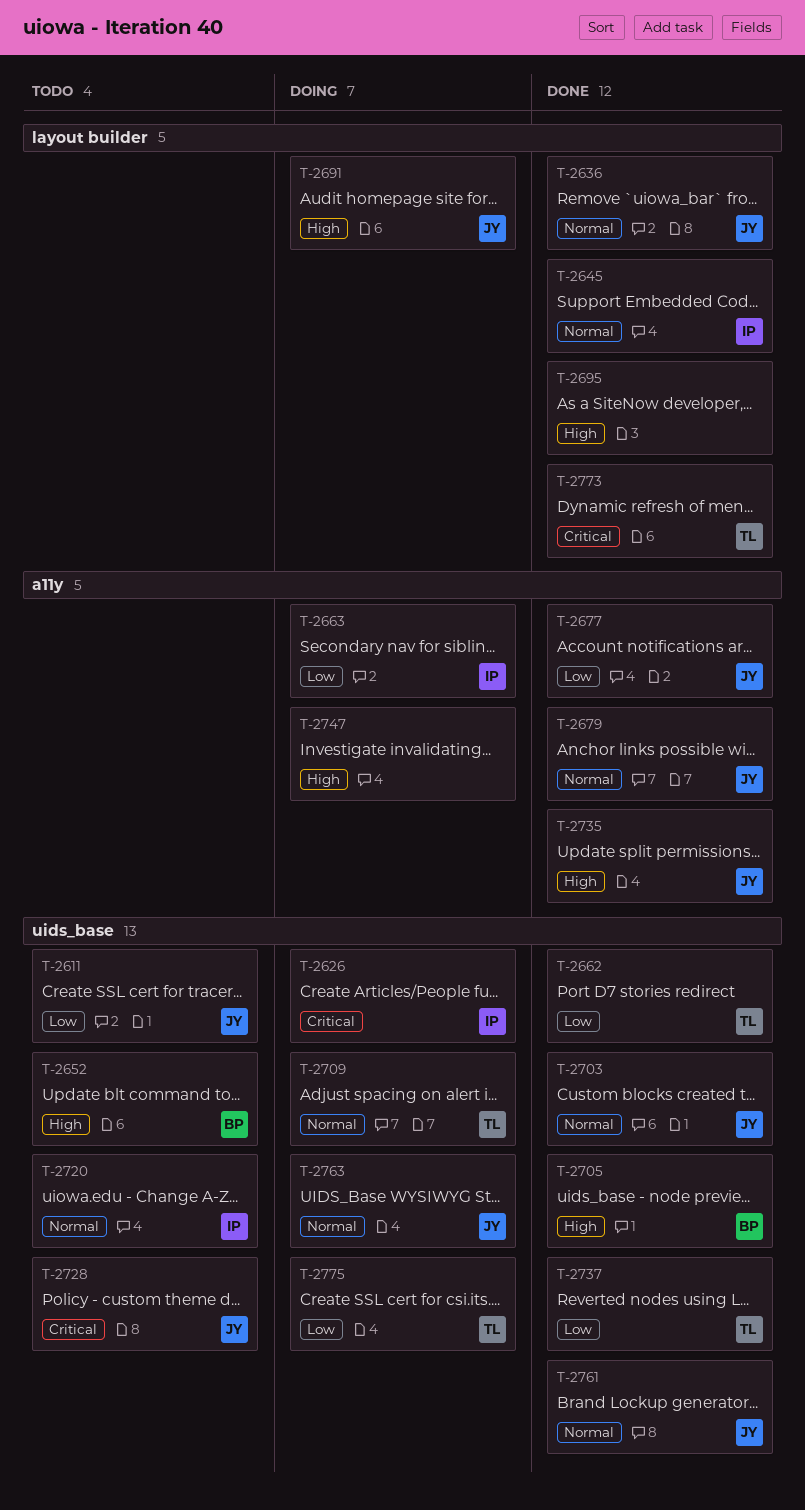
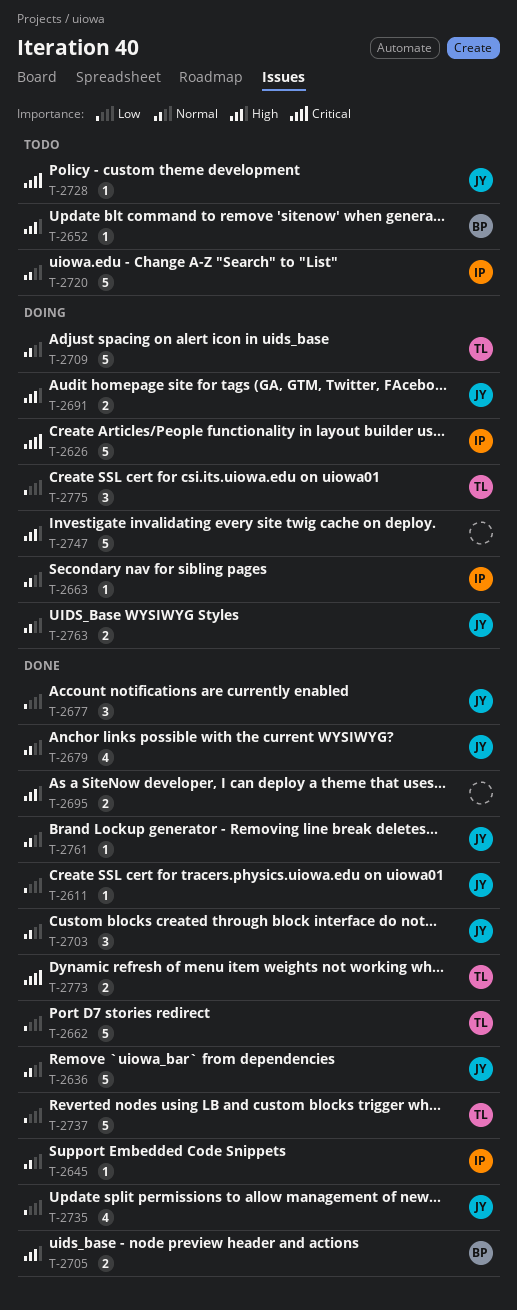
T-2611, status: Todo -> Done
T-2663, priority: Low -> Normal
T-2735, priority: High -> Low

